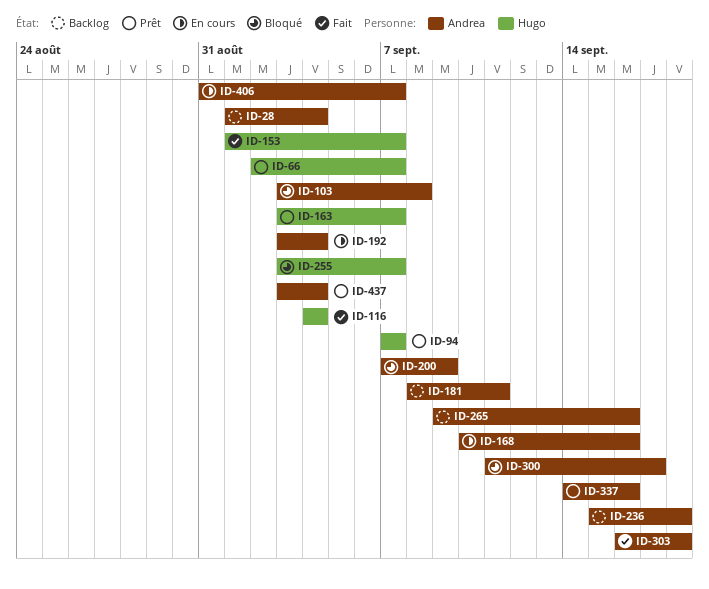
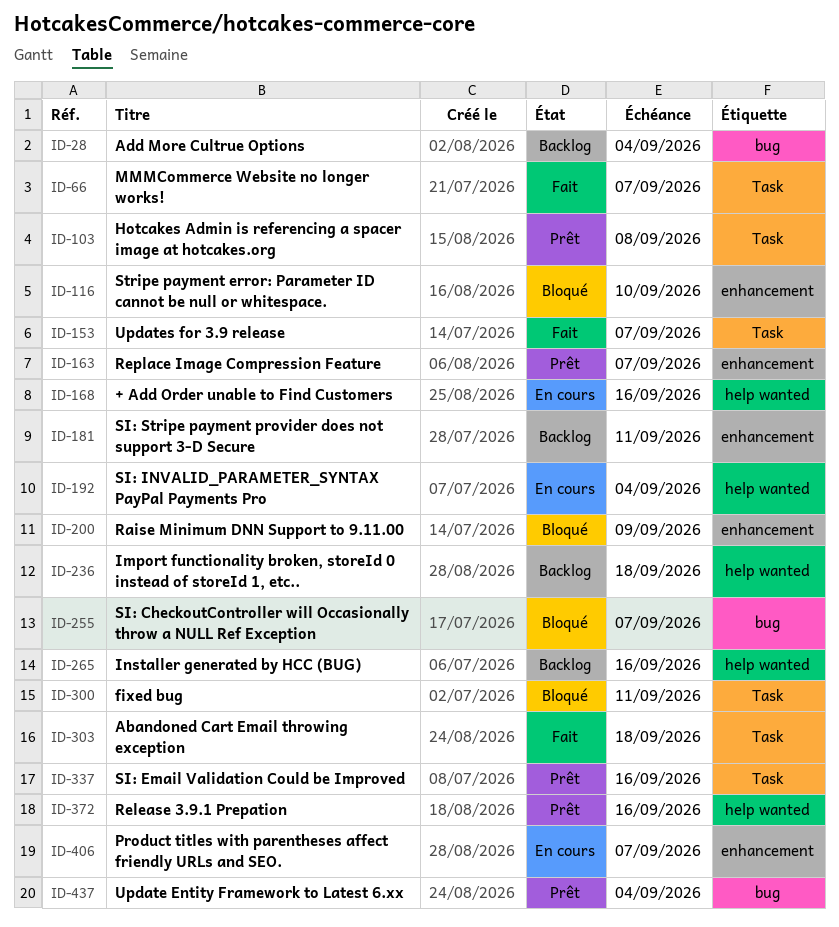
ID-66, status: Prêt -> Fait
ID-94: present -> none
ID-103, status: Bloqué -> Prêt
ID-116, status: Fait -> Bloqué
ID-116, due: Sep 4 -> Sep 10
ID-300, due: Sep 17 -> Sep 11
ID-372: none -> present

